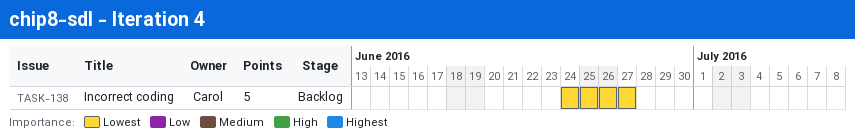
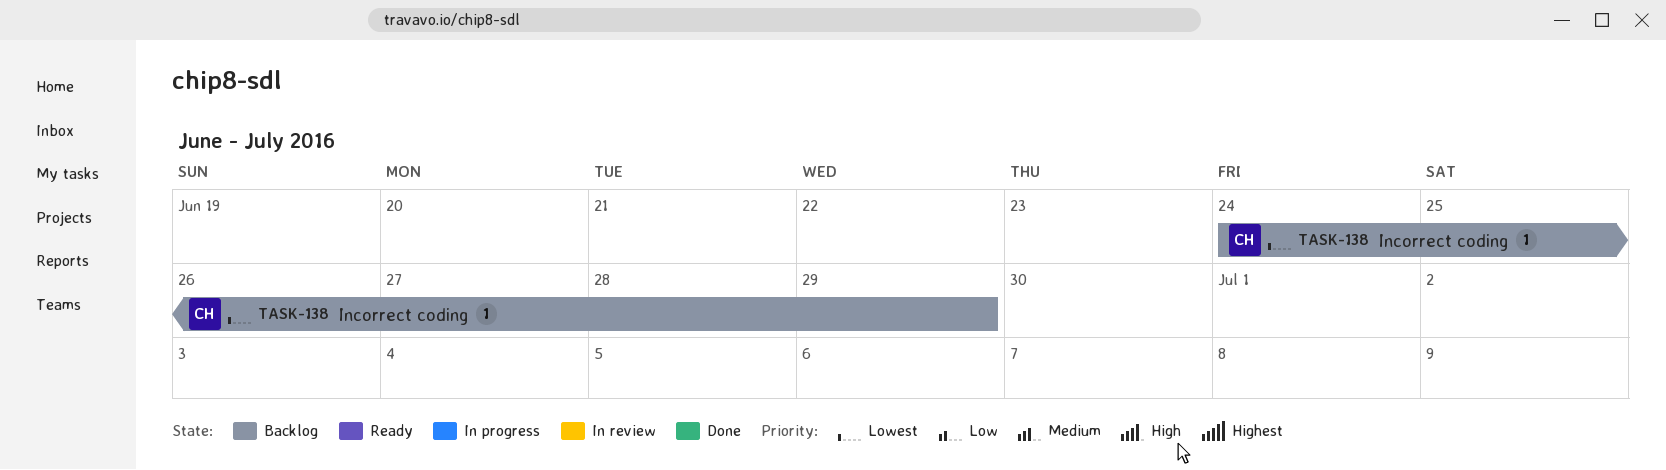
TASK-138, estimate: 5 -> 1
TASK-138, due: Jun 27 -> Jun 29

